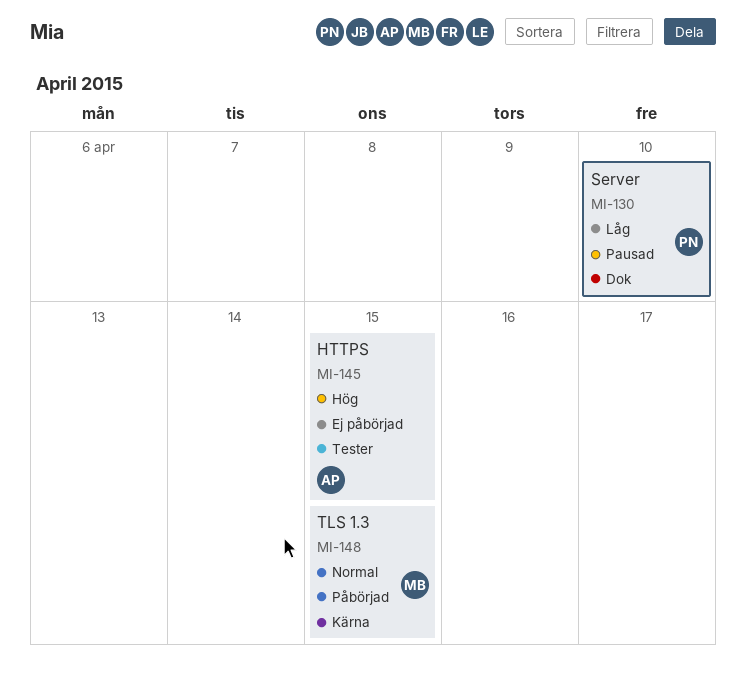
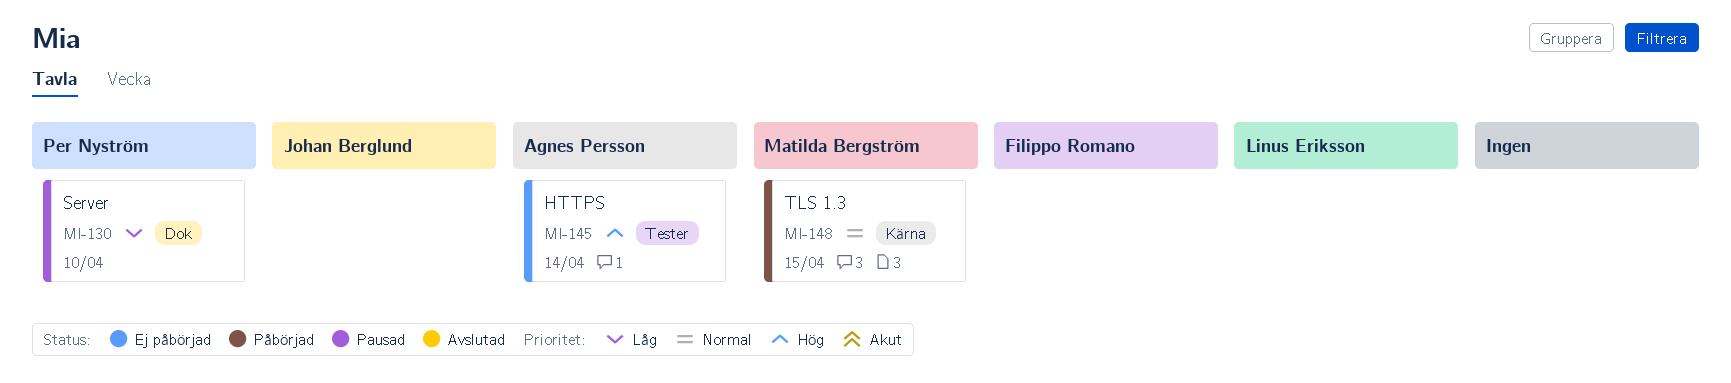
MI-145, due: Apr 15 -> Apr 14

